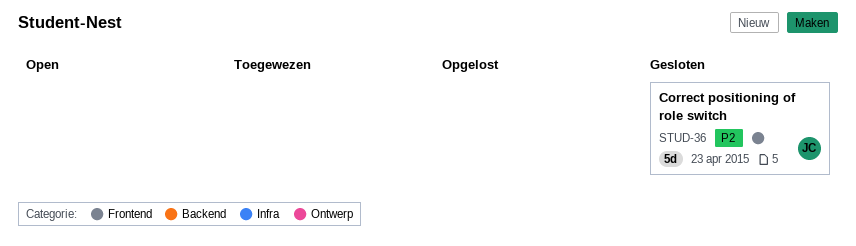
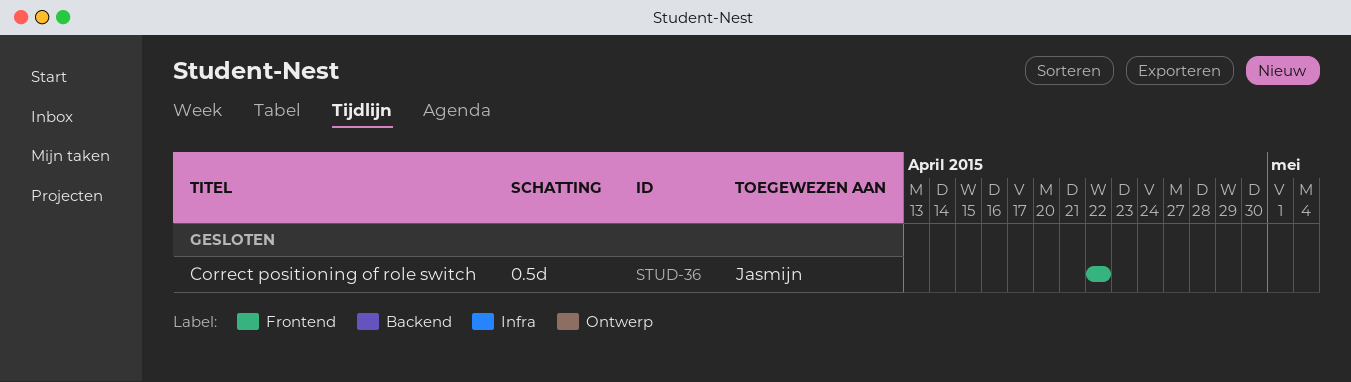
STUD-36, estimate: 5d -> 0.5d
STUD-36, due: Apr 23 -> Apr 22

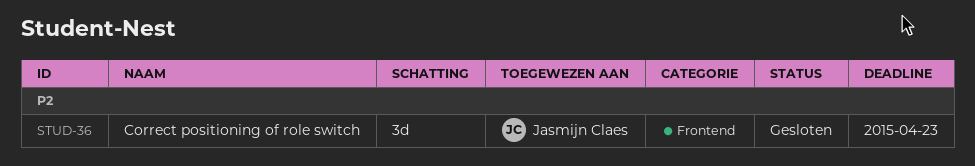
STUD-36, estimate: 0.5d -> 3d
STUD-36, due: Apr 22 -> Apr 23

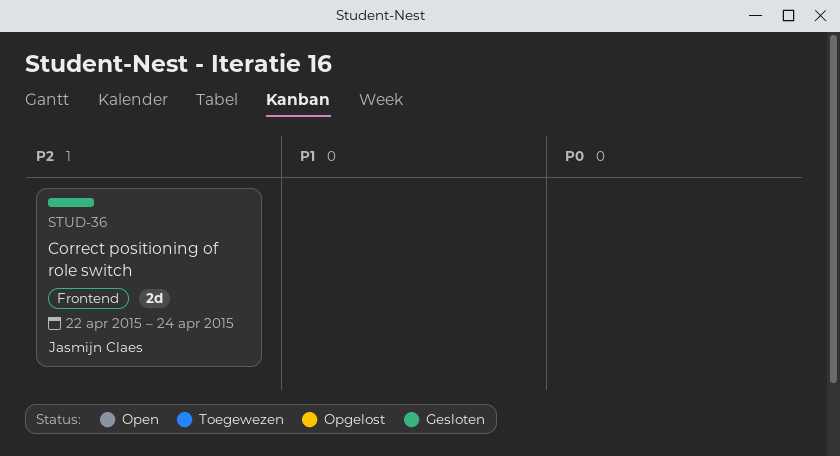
STUD-36, estimate: 3d -> 2d
STUD-36, due: Apr 23 -> Apr 24

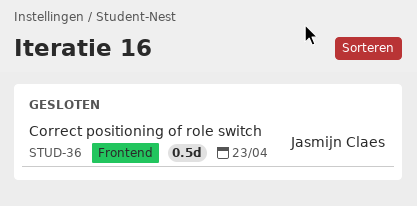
STUD-36, estimate: 2d -> 0.5d
STUD-36, due: Apr 24 -> Apr 23

